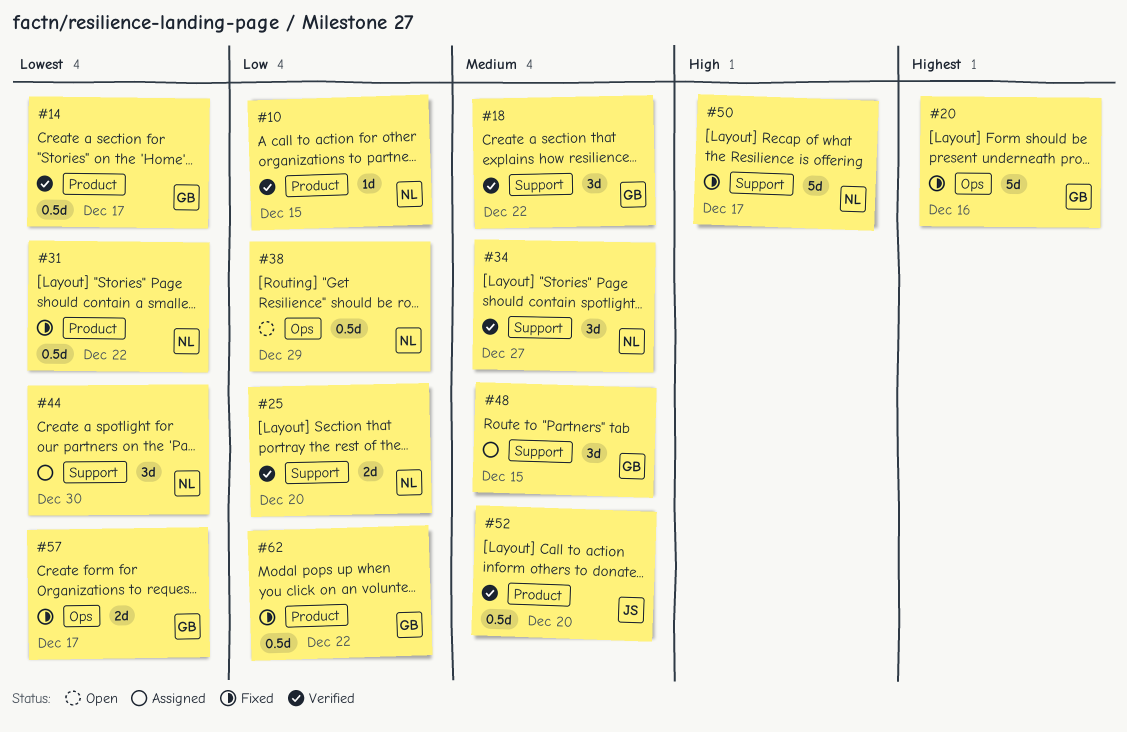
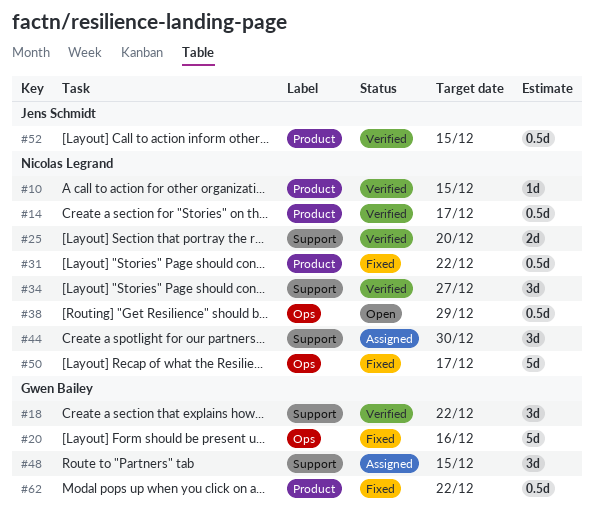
#14, owner: Gwen Bailey -> Nicolas Legrand
#50, label: Support -> Ops
#52, due: Dec 20 -> Dec 15
#57: present -> none

